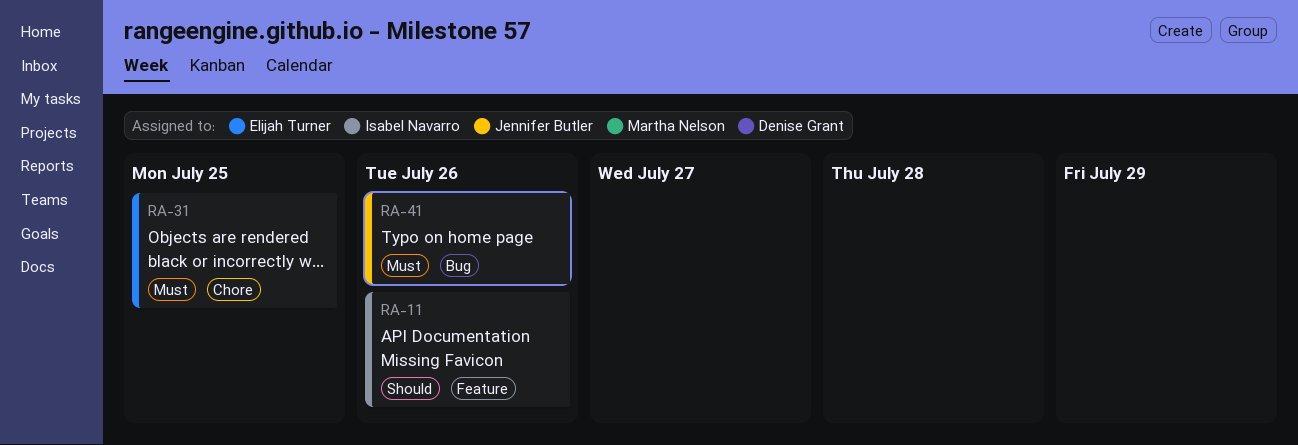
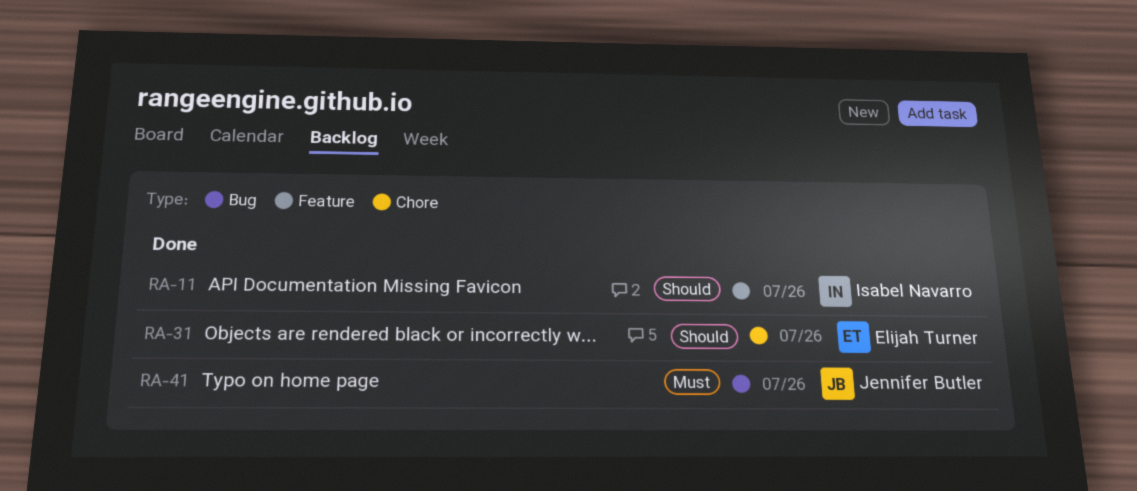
RA-31, priority: Must -> Should
RA-31, due: Jul 25 -> Jul 26

